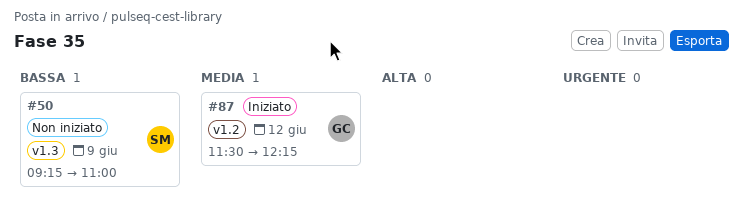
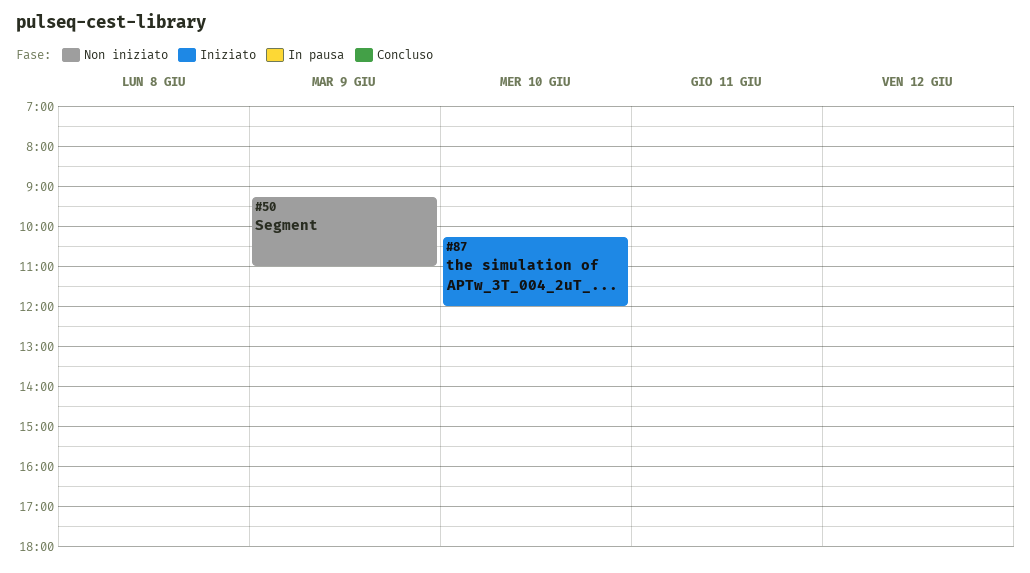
#87, day: Jun 12 -> Jun 10
#87, begins: 11:30 -> 10:15
#87, ends: 12:15 -> 12:00

